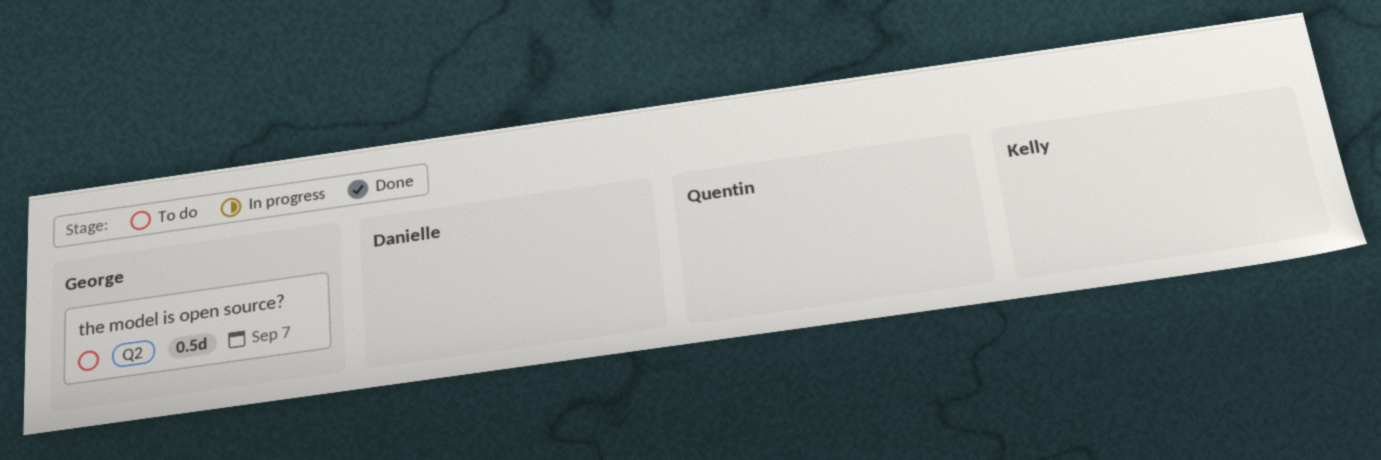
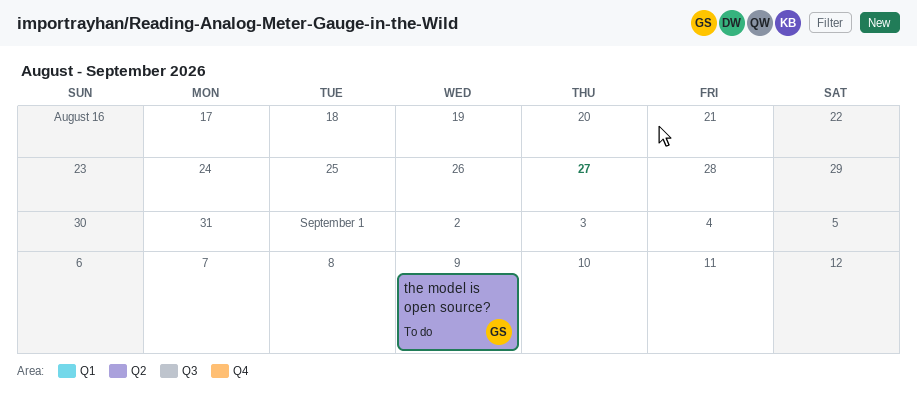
the model is open source?, due: Sep 7 -> Sep 9

